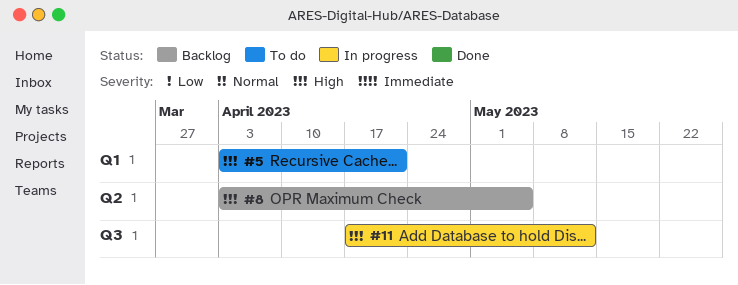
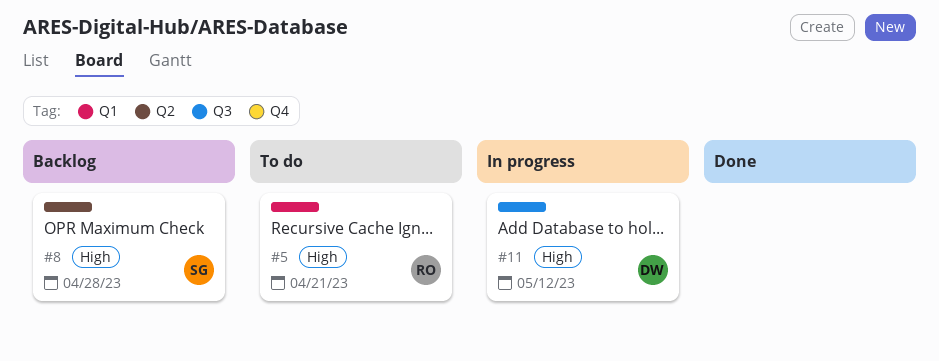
#8, due: May 5 -> Apr 28

